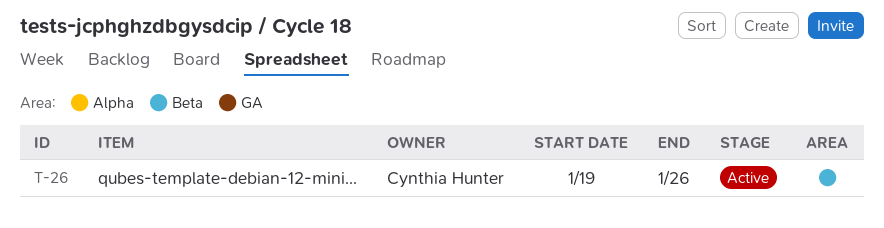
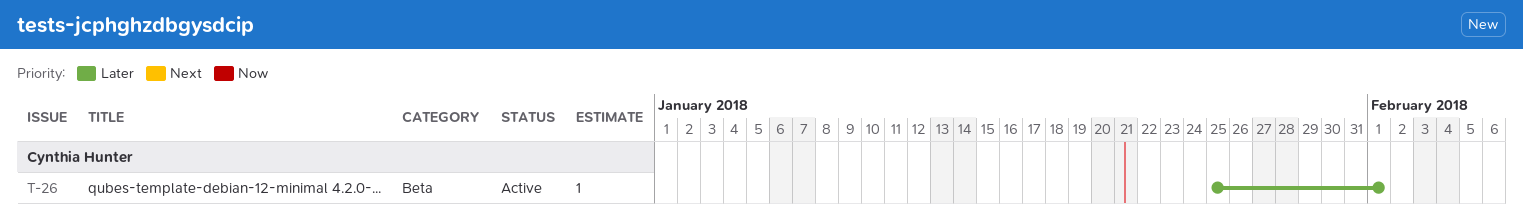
T-26, start: Jan 19 -> Jan 25
T-26, due: Jan 26 -> Feb 1

